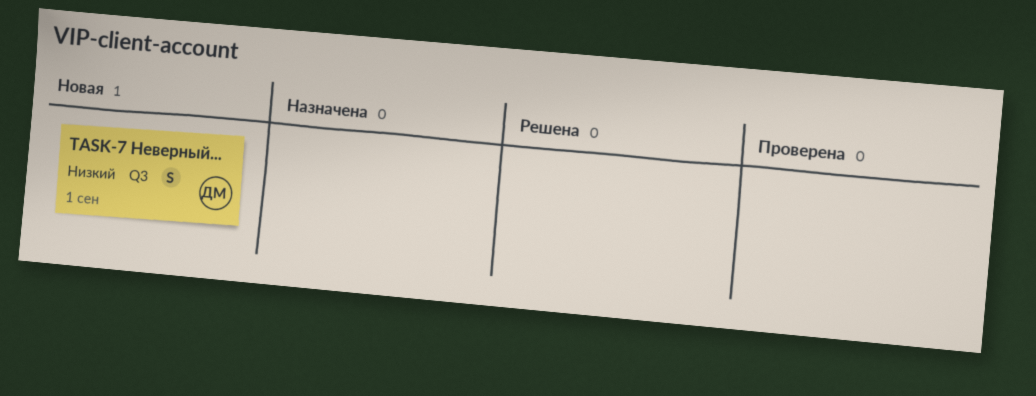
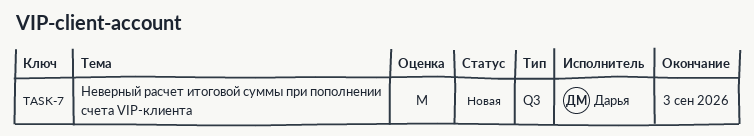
TASK-7, estimate: S -> M
TASK-7, due: Sep 1 -> Sep 3

